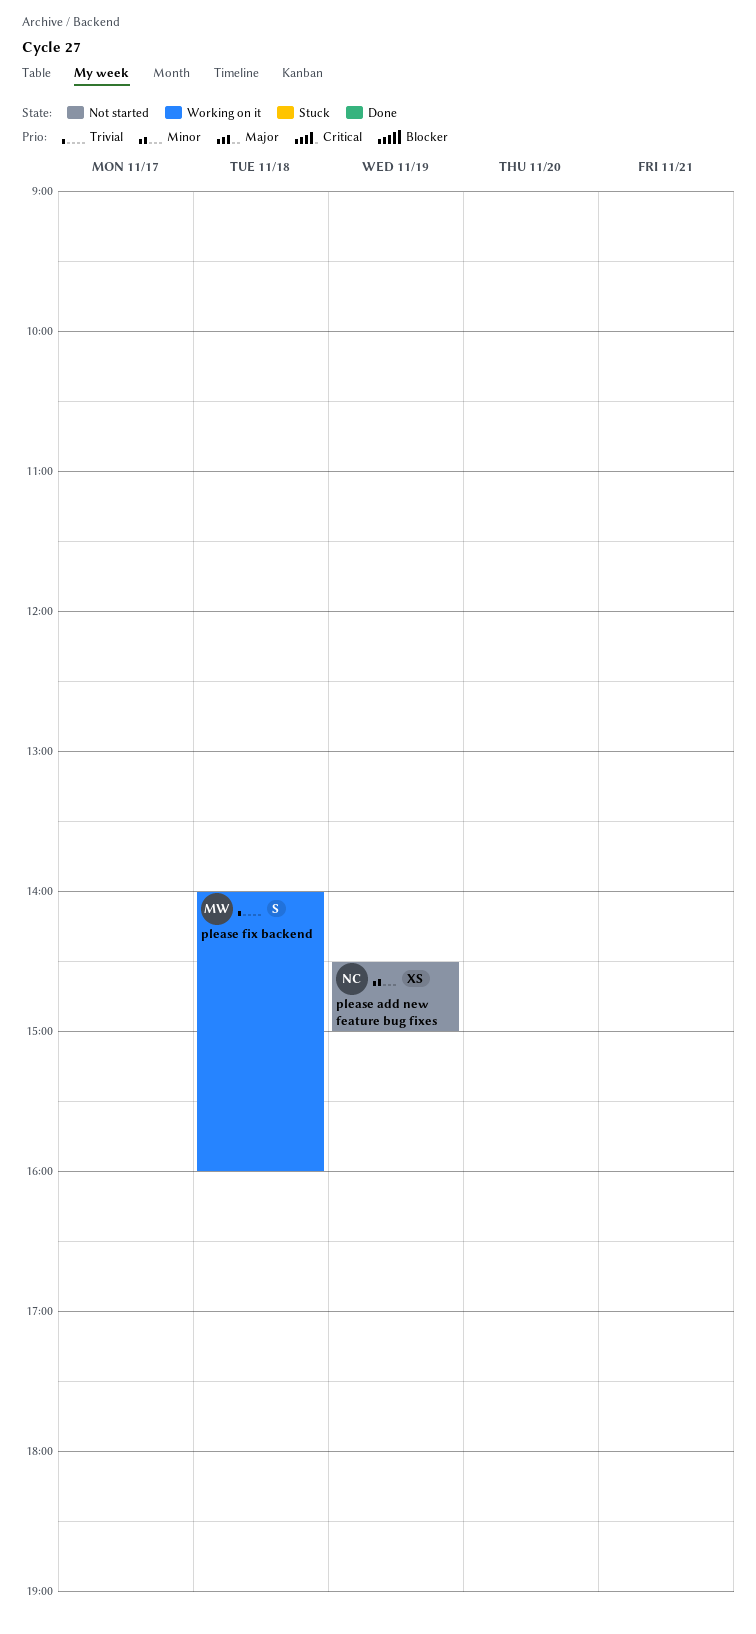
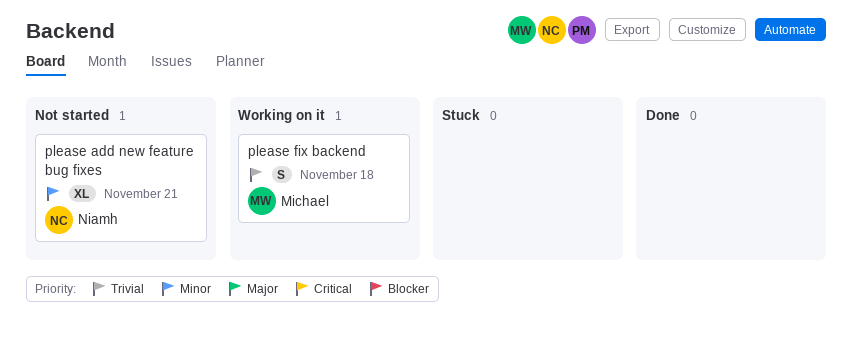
please add new feature bug fixes, estimate: XS -> XL
please add new feature bug fixes, day: Nov 19 -> Nov 21

